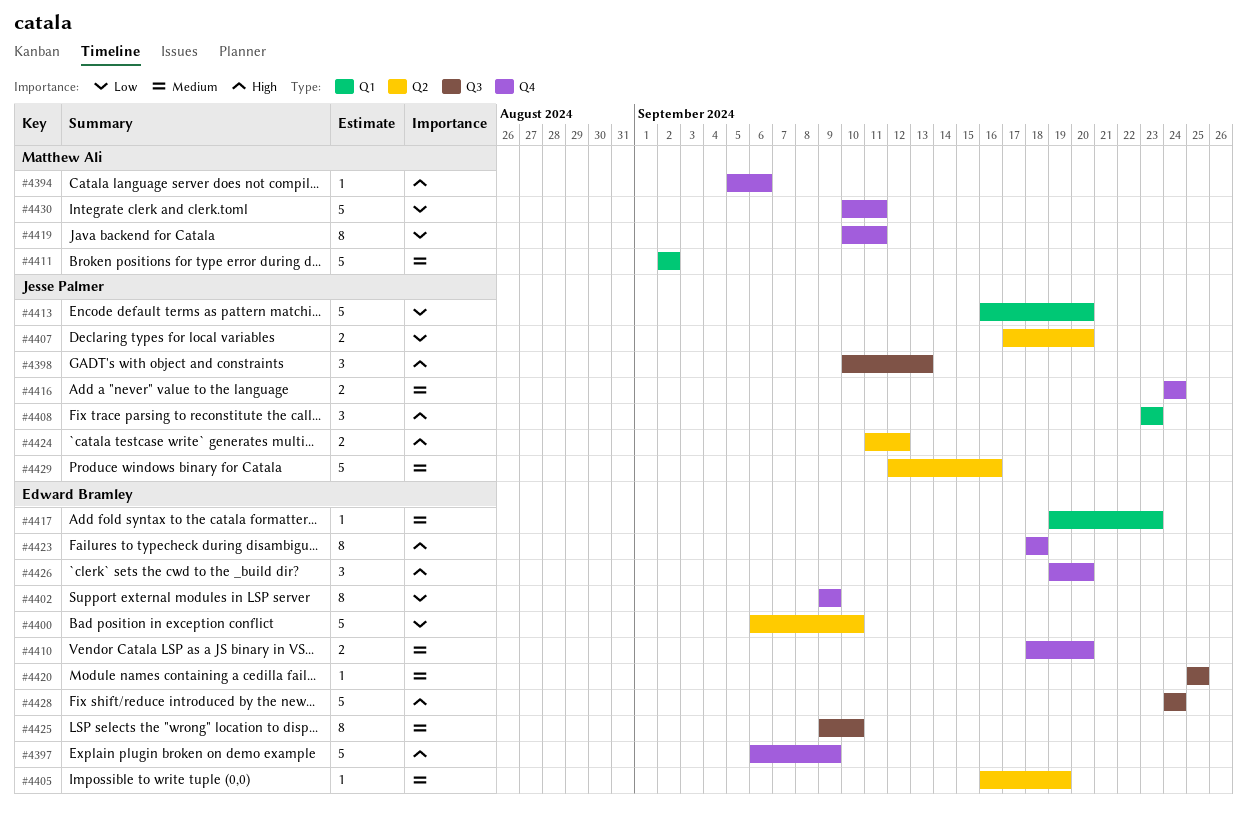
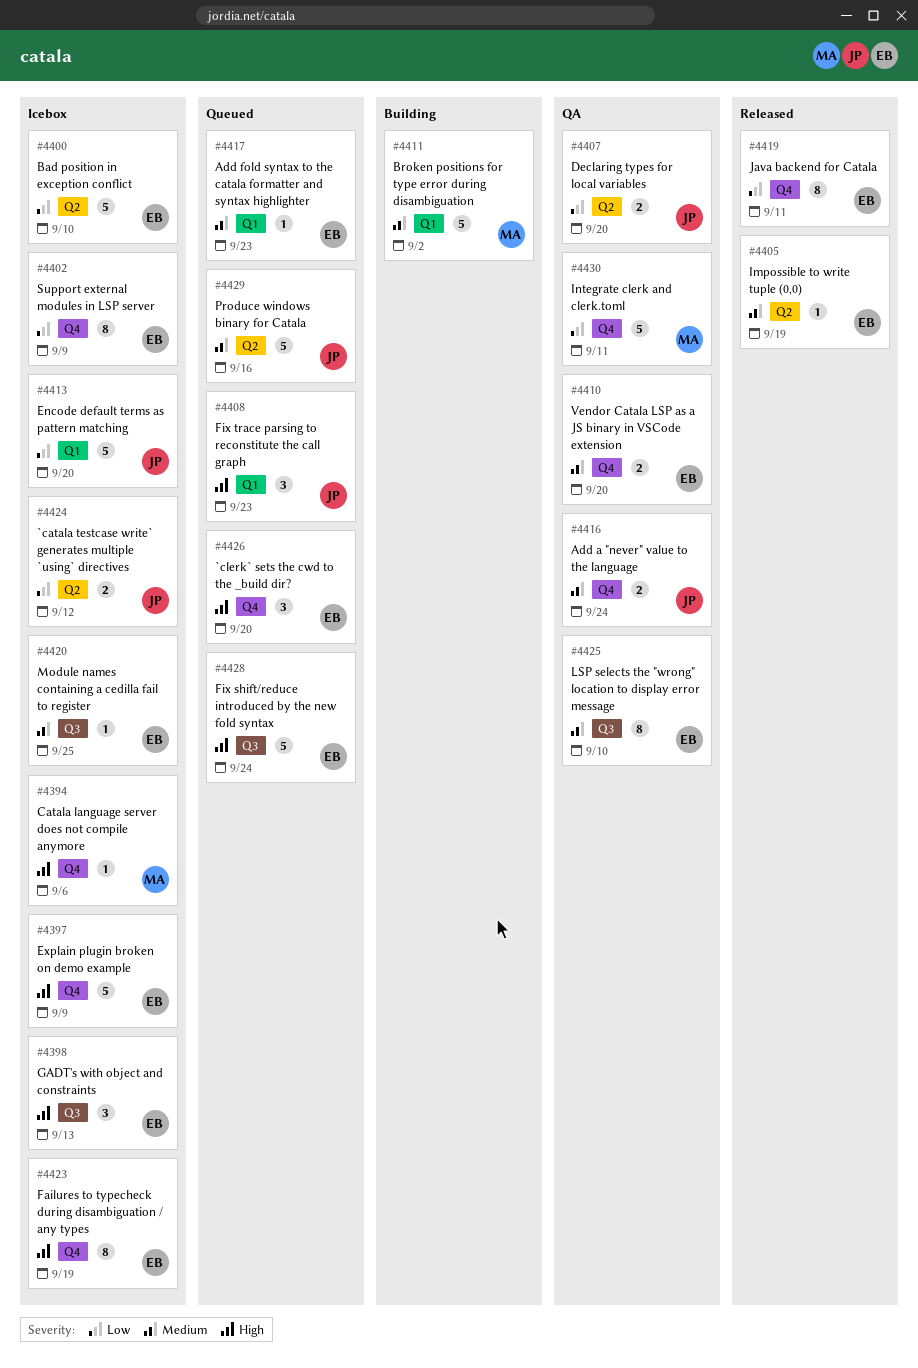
#4398, owner: Jesse Palmer -> Edward Bramley
#4419, owner: Matthew Ali -> Edward Bramley
#4423, due: Sep 18 -> Sep 19
#4424, priority: High -> Low

